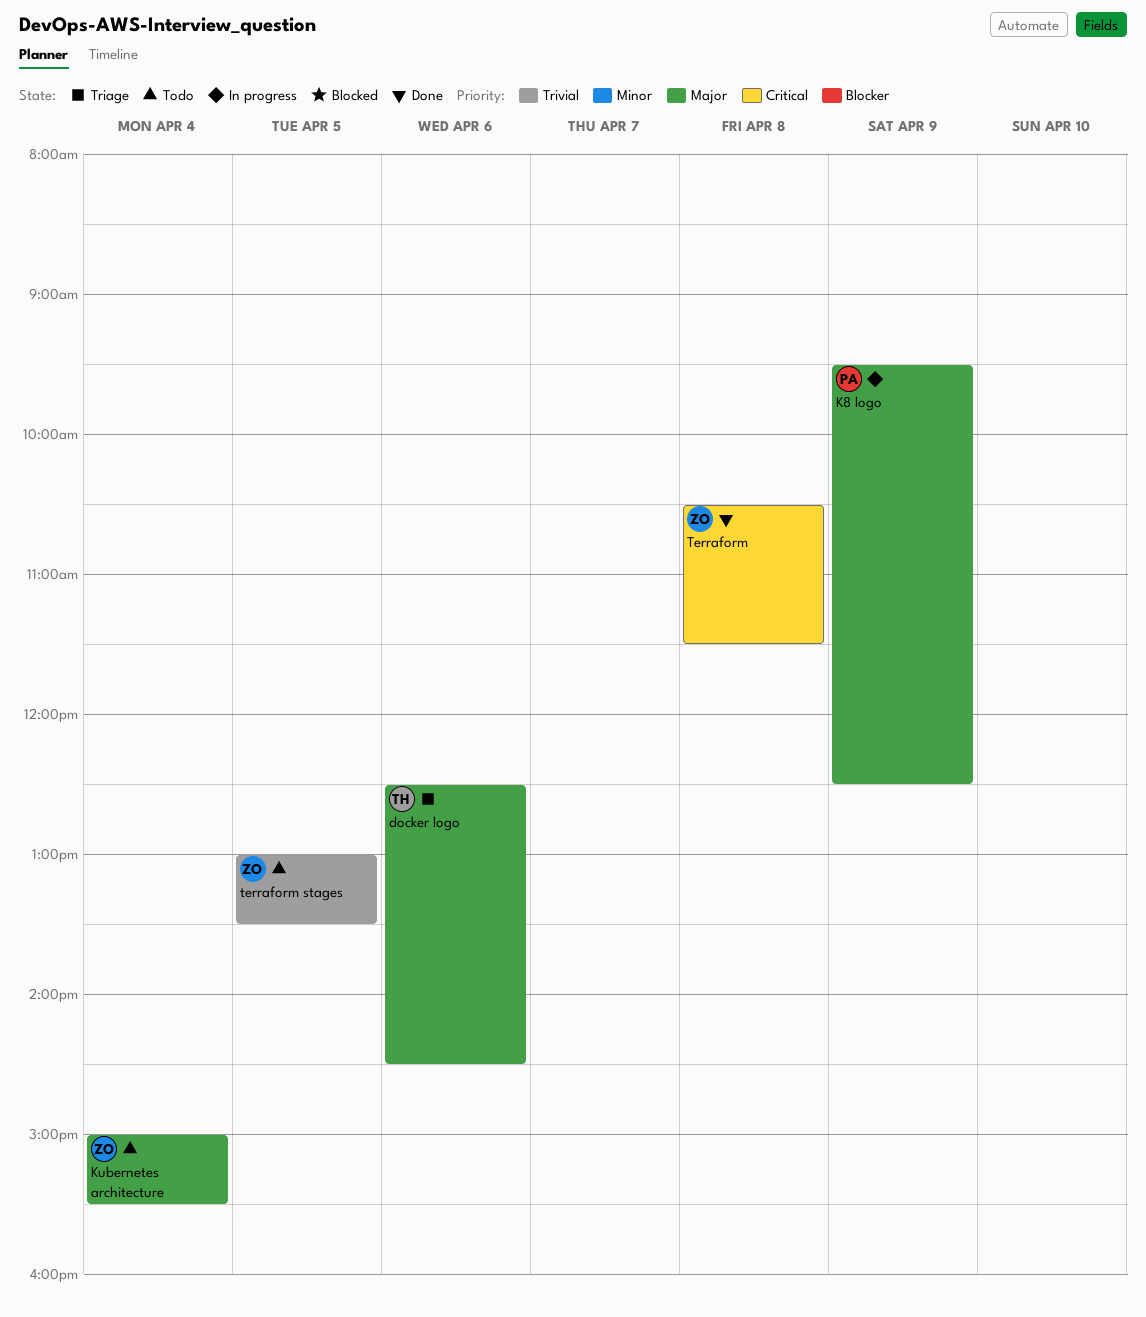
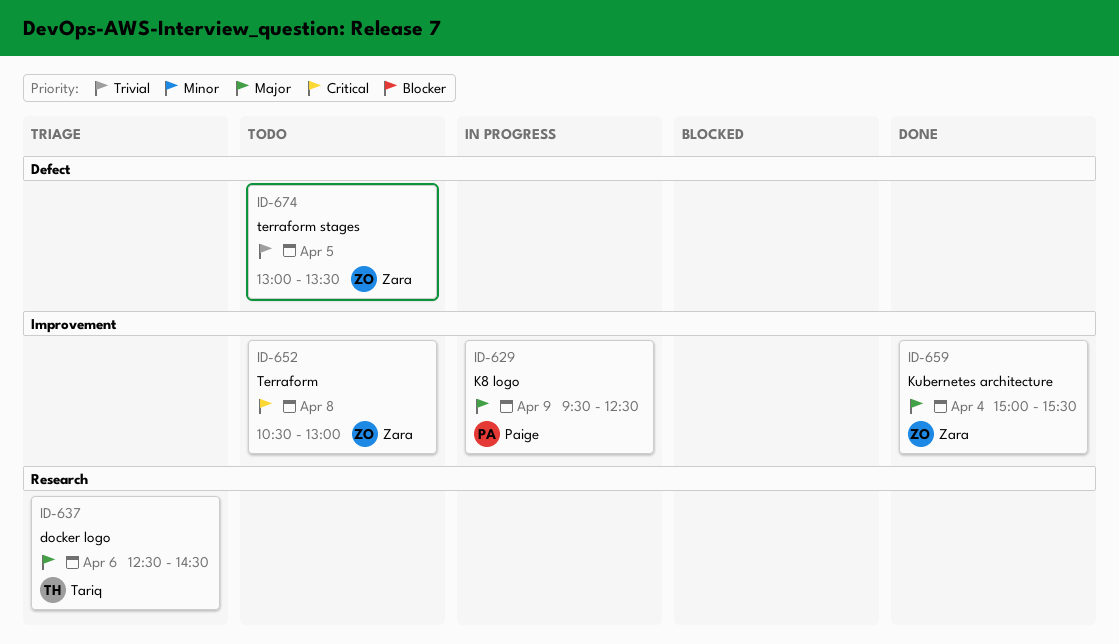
Kubernetes architecture, status: Todo -> Done
Terraform, status: Done -> Todo
Terraform, ends: 11:30 -> 13:00

